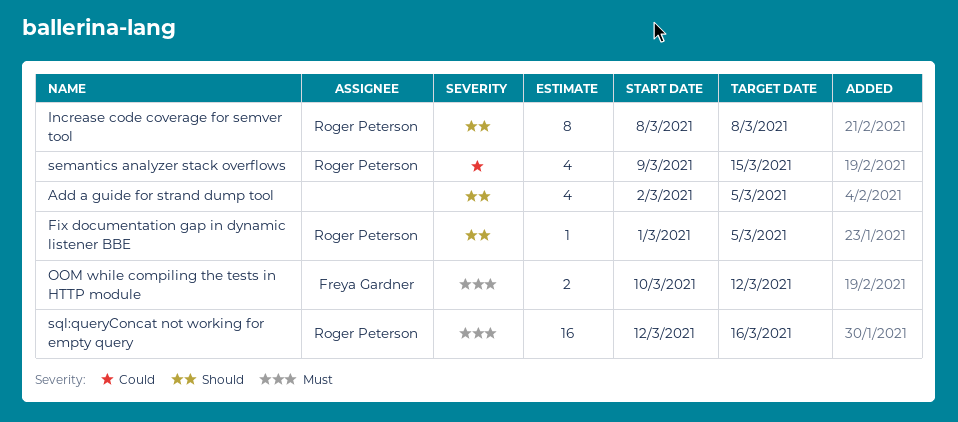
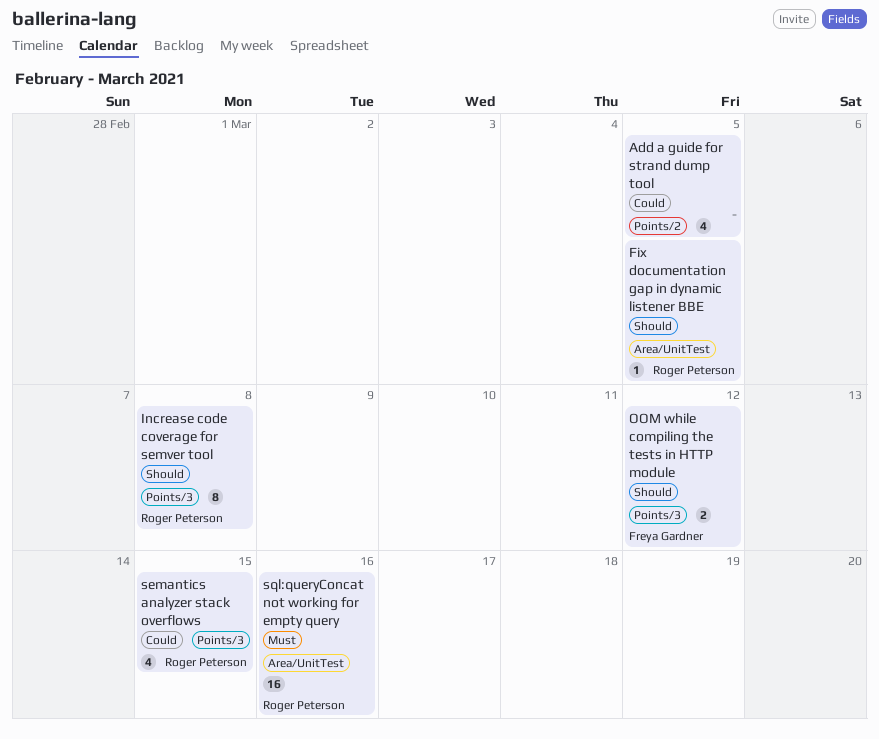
Add a guide for strand dump tool, priority: Should -> Could
OOM while compiling the tests in HTTP module, priority: Must -> Should

